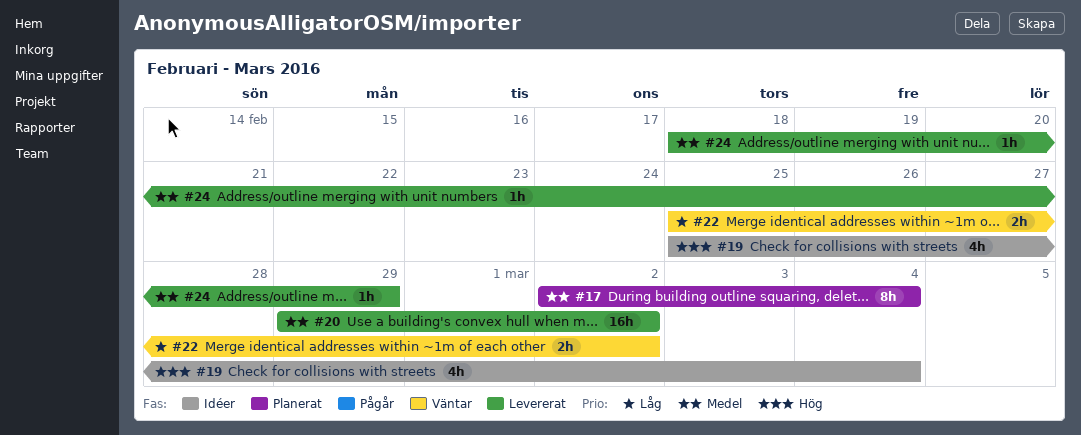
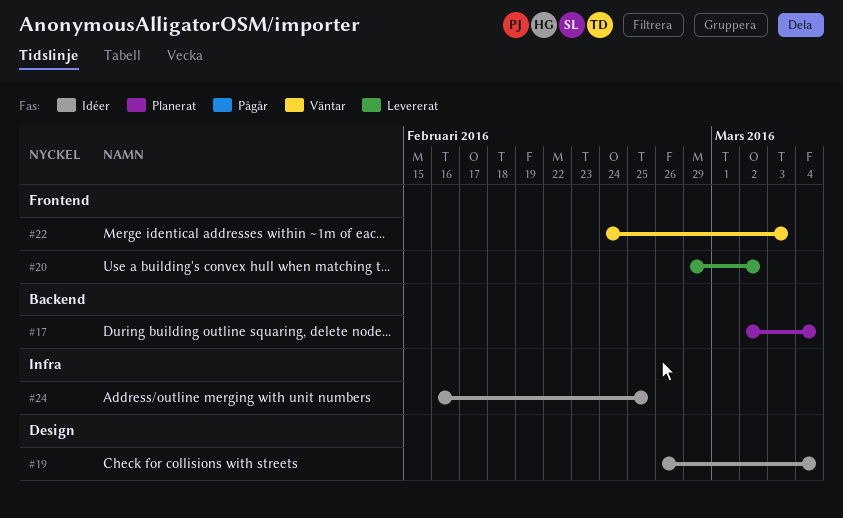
#19, start: Feb 25 -> Feb 26
#22, start: Feb 25 -> Feb 24
#22, due: Mar 2 -> Mar 3
#24, status: Levererat -> Idéer
#24, start: Feb 18 -> Feb 16
#24, due: Feb 29 -> Feb 25

